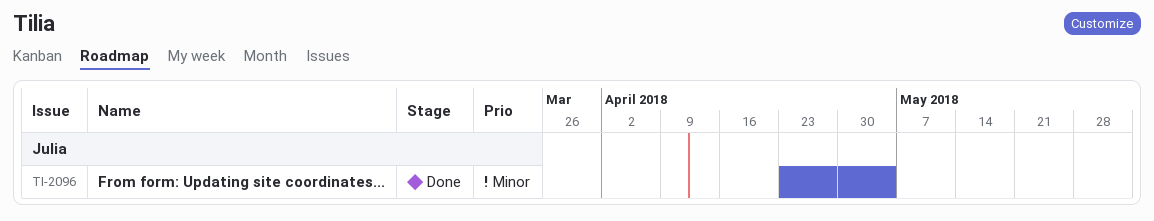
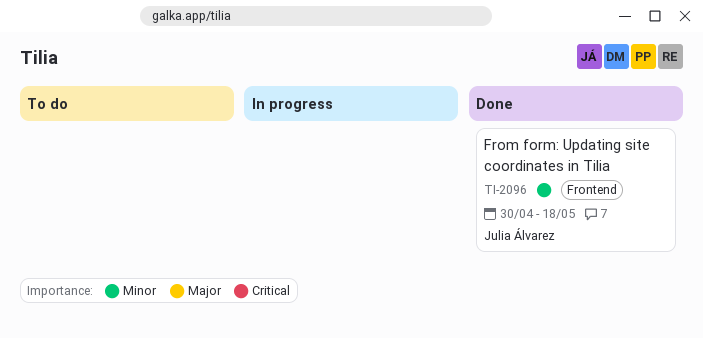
TI-2096, start: Apr 23 -> Apr 30
TI-2096, due: May 4 -> May 18

